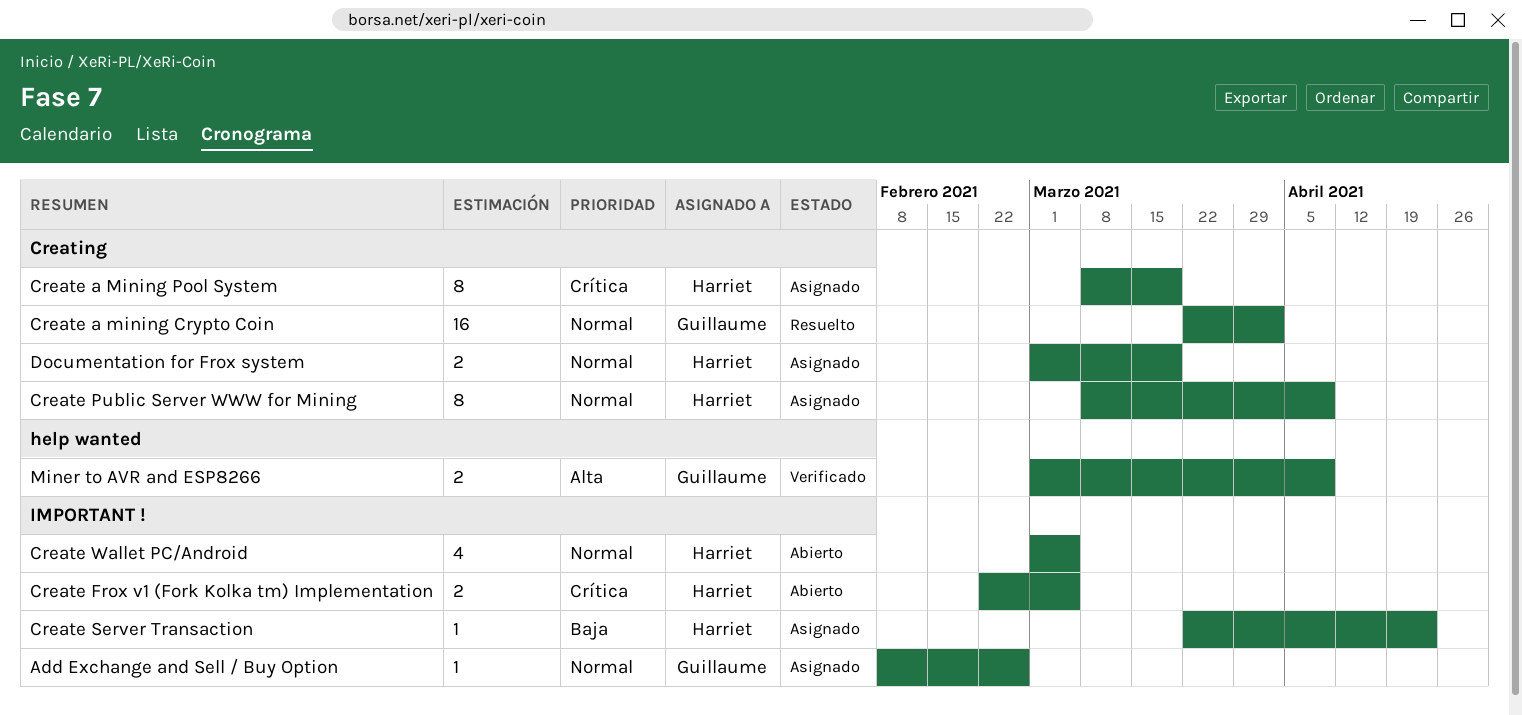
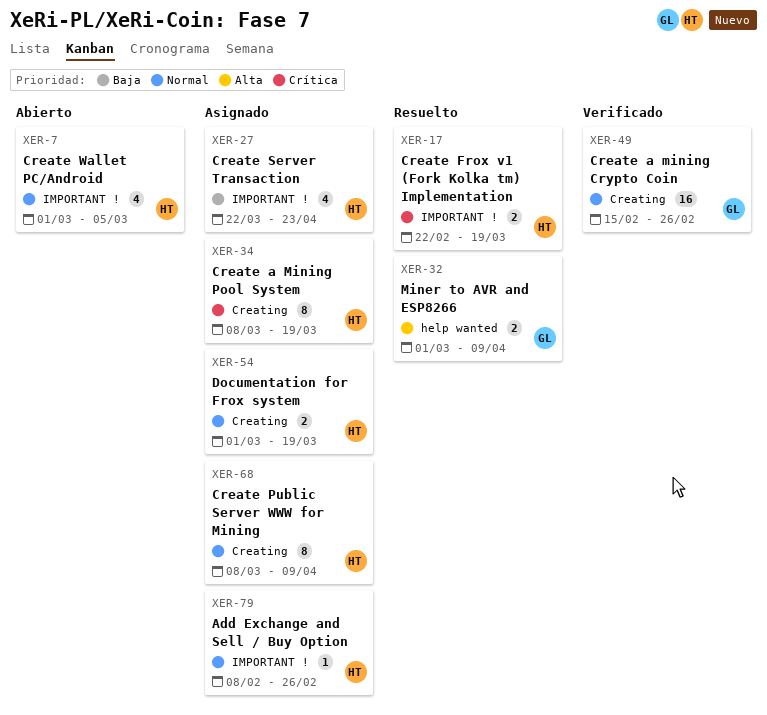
Add Exchange and Sell / Buy Option, owner: Guillaume -> Harriet
Create a mining Crypto Coin, status: Resuelto -> Verificado
Create a mining Crypto Coin, start: Mar 22 -> Feb 15
Create a mining Crypto Coin, due: Apr 2 -> Feb 26
Create Frox v1 (Fork Kolka tm) Implementation, status: Abierto -> Resuelto
Create Frox v1 (Fork Kolka tm) Implementation, due: Mar 5 -> Mar 19
Create Server Transaction, estimate: 1 -> 4
Miner to AVR and ESP8266, status: Verificado -> Resuelto

